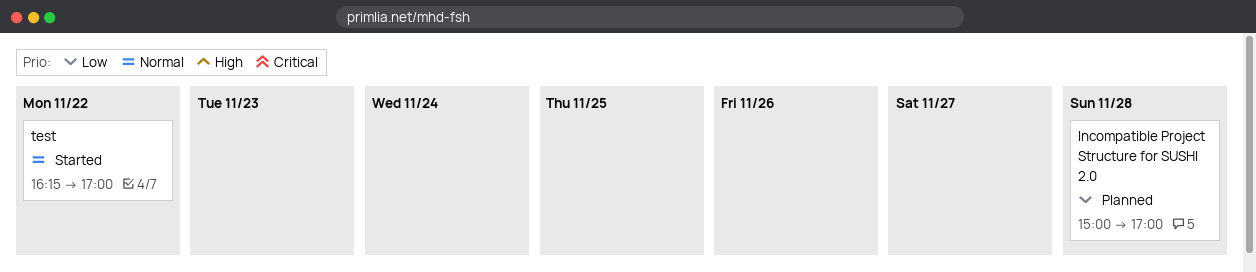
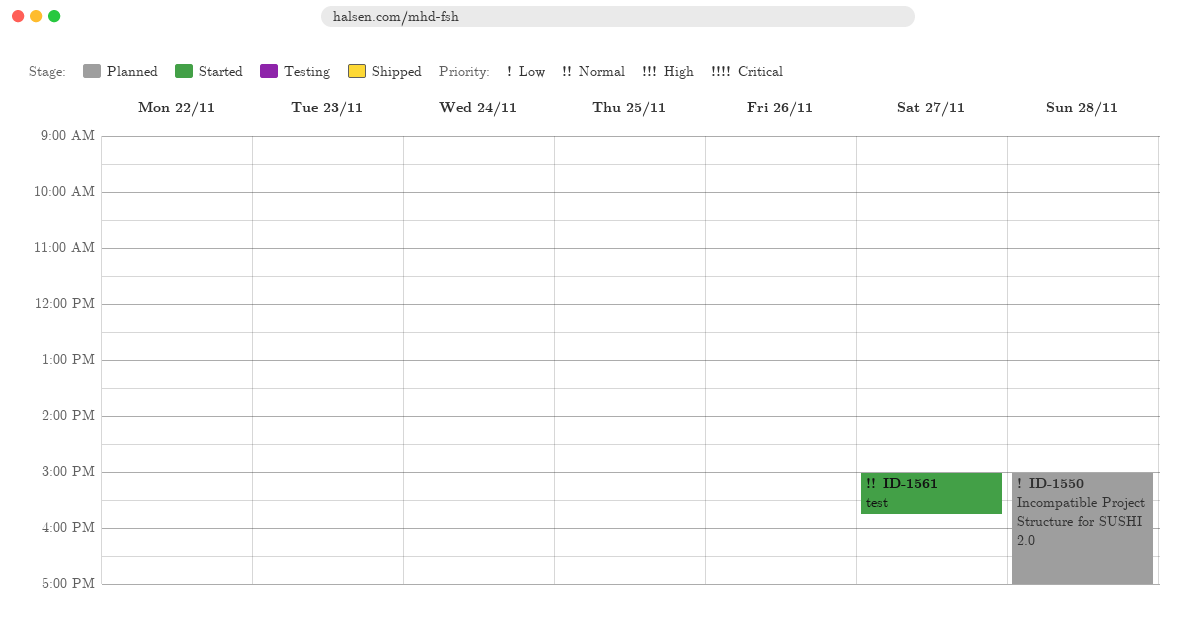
test, day: Nov 22 -> Nov 27
test, begins: 16:15 -> 15:00
test, ends: 17:00 -> 15:45

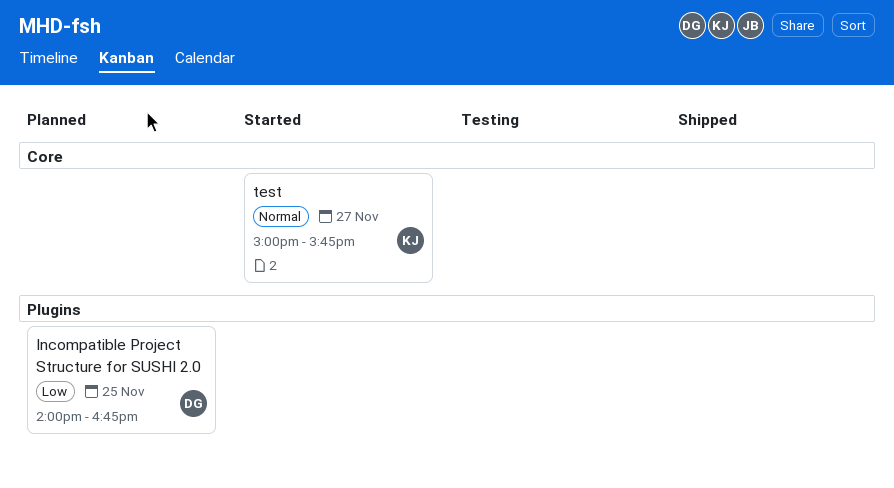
Incompatible Project Structure for SUSHI 2.0, day: Nov 28 -> Nov 25
Incompatible Project Structure for SUSHI 2.0, begins: 15:00 -> 14:00
Incompatible Project Structure for SUSHI 2.0, ends: 17:00 -> 16:45

